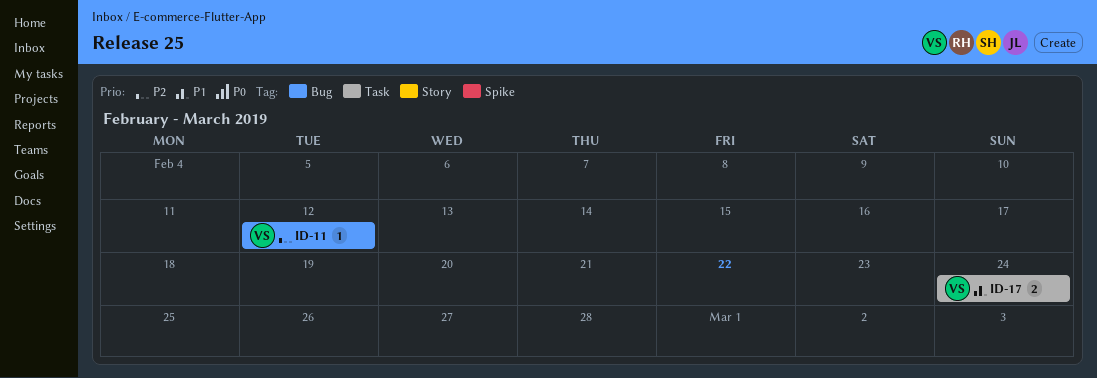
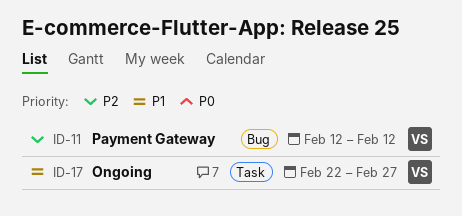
ID-17, start: Feb 24 -> Feb 22
ID-17, due: Feb 24 -> Feb 27

